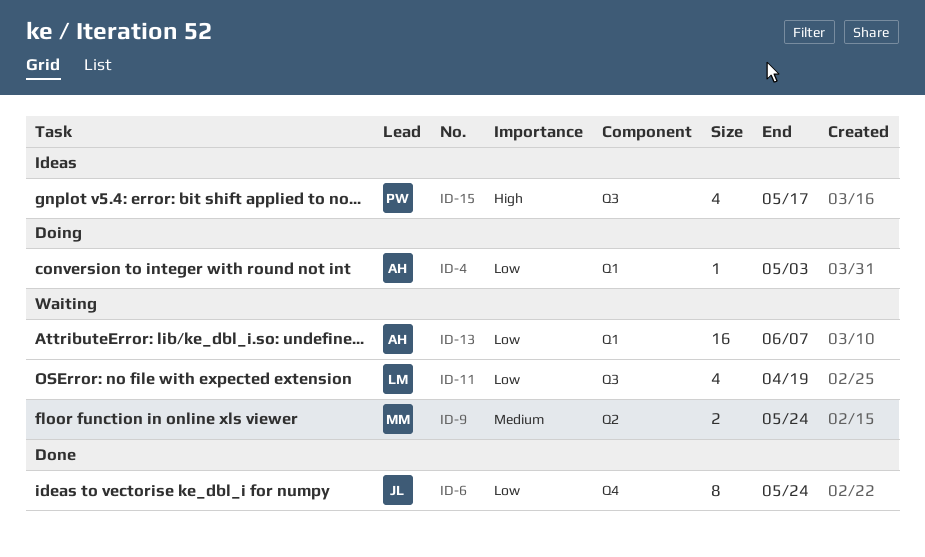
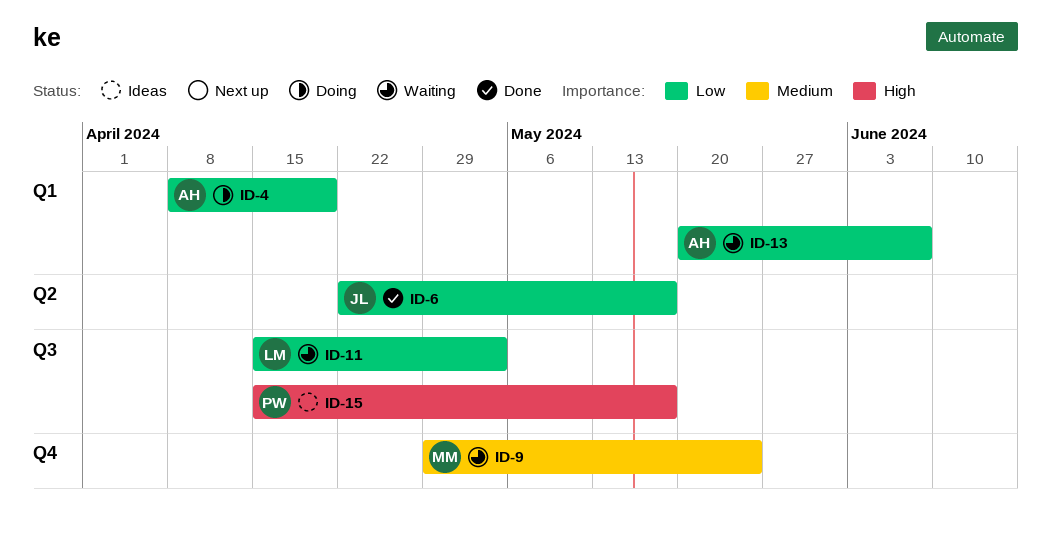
ID-4, due: May 3 -> Apr 19
ID-6, label: Q4 -> Q2
ID-6, due: May 24 -> May 17
ID-9, label: Q2 -> Q4
ID-11, due: Apr 19 -> May 3

